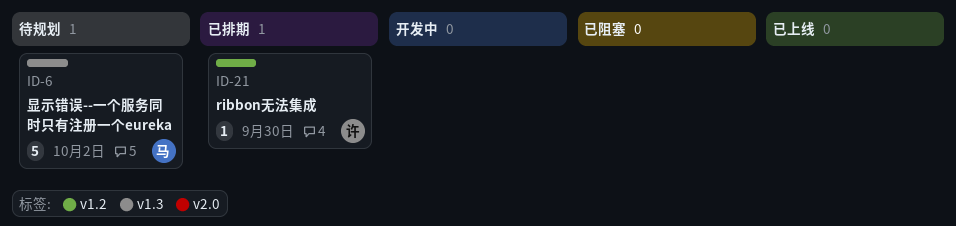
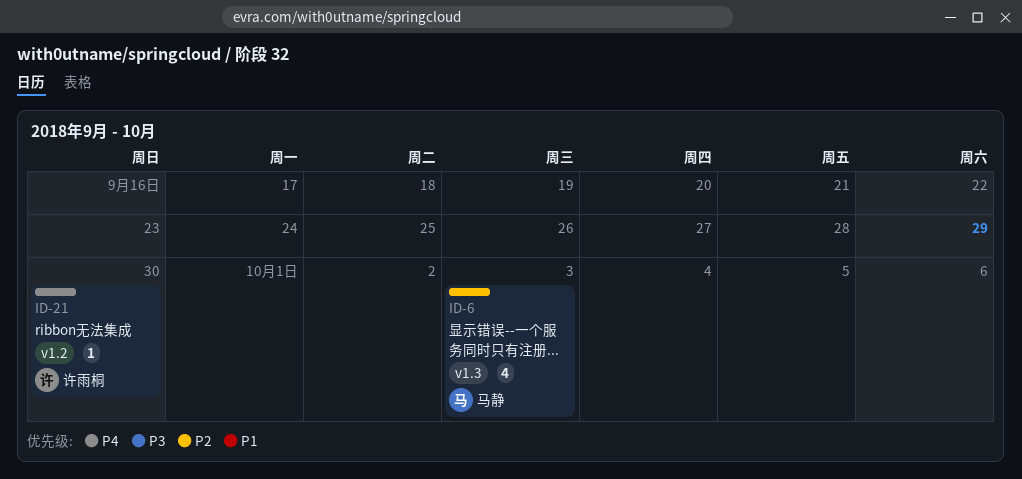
ID-6, estimate: 5 -> 4
ID-6, due: Oct 2 -> Oct 3

